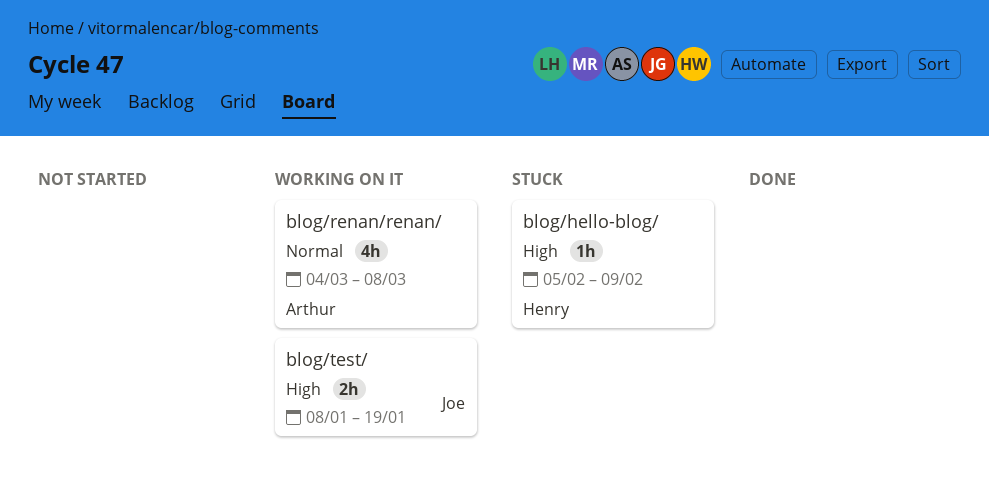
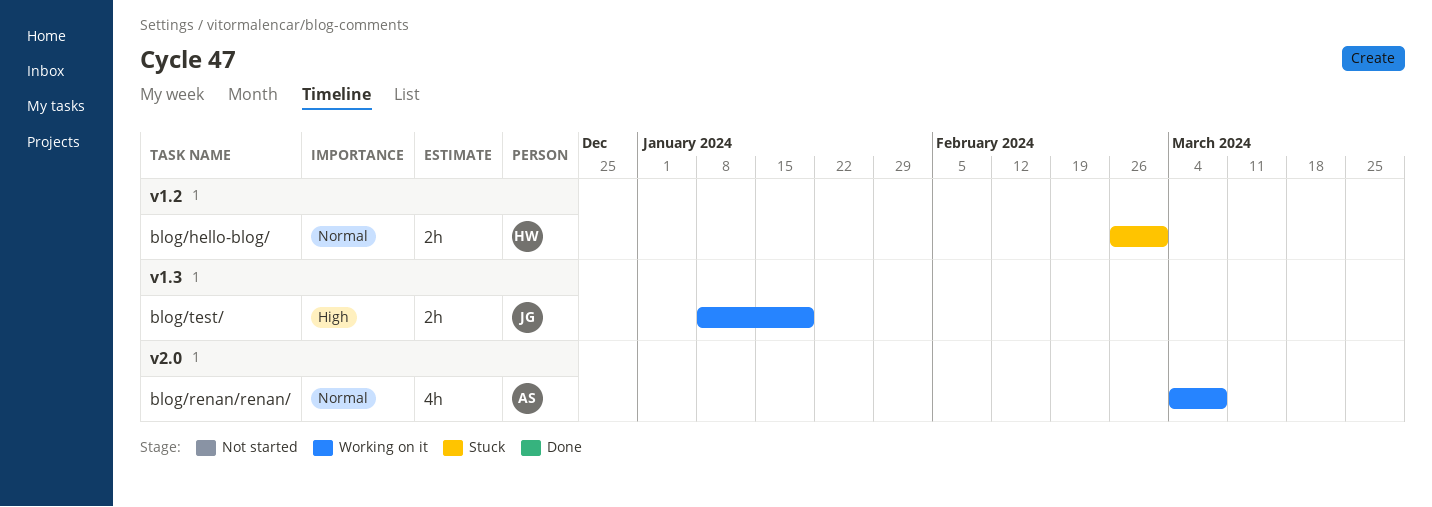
blog/hello-blog/, priority: High -> Normal
blog/hello-blog/, estimate: 1h -> 2h
blog/hello-blog/, start: Feb 5 -> Feb 26
blog/hello-blog/, due: Feb 9 -> Mar 1

